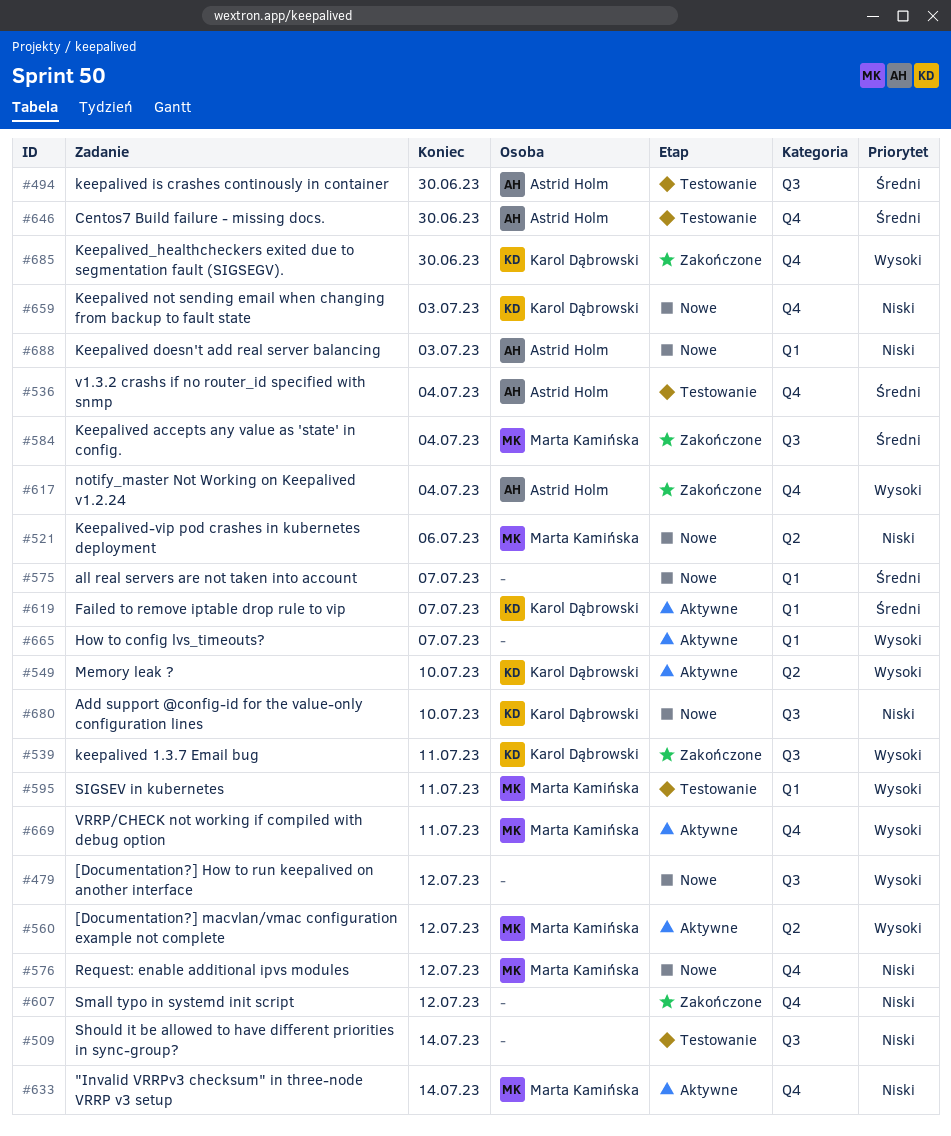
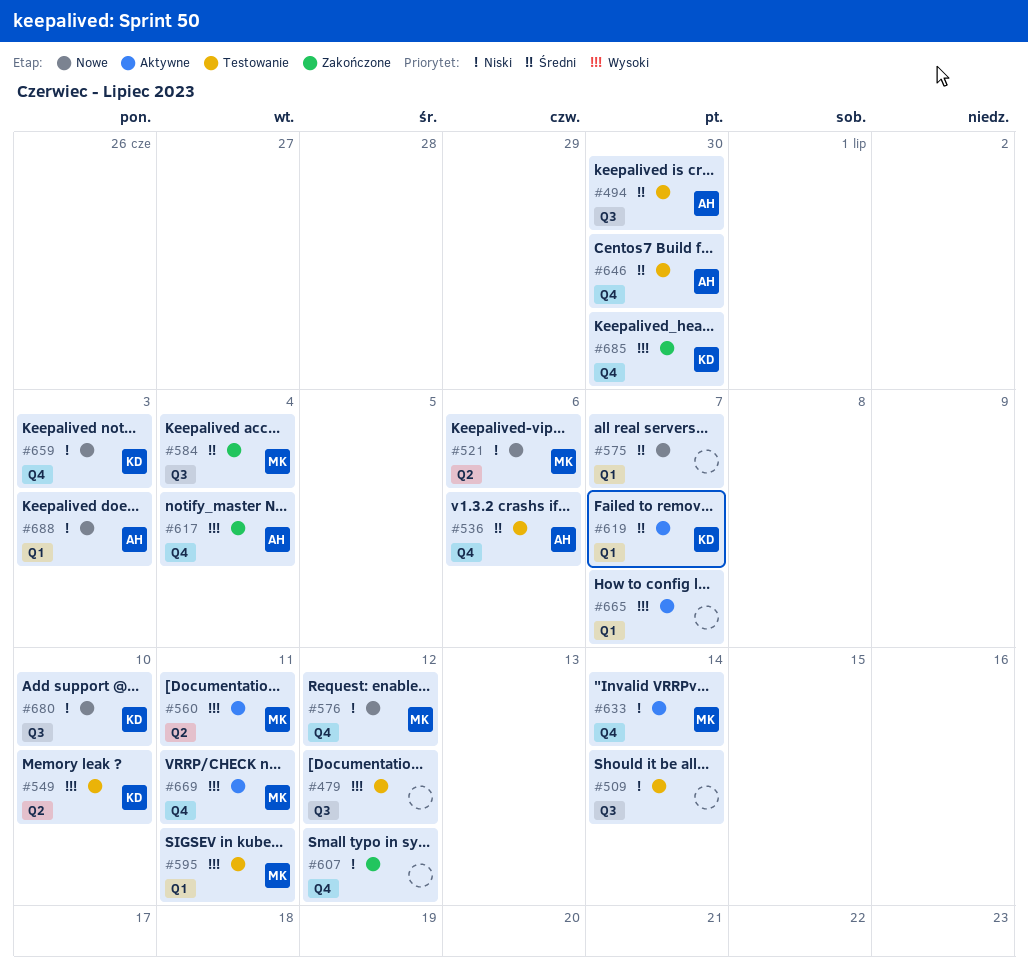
#479, status: Nowe -> Testowanie
#536, due: Jul 4 -> Jul 6
#539: present -> none
#549, status: Aktywne -> Testowanie
#560, due: Jul 12 -> Jul 11

